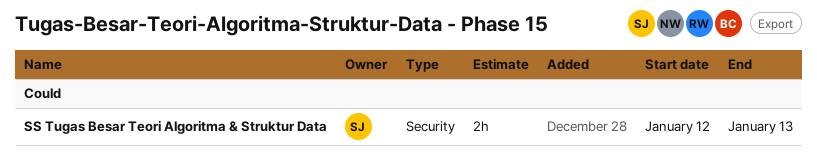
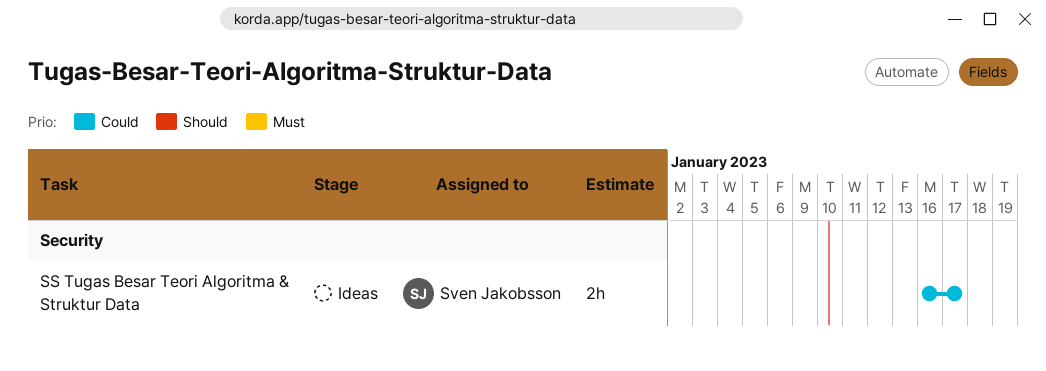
SS Tugas Besar Teori Algoritma & Struktur Data, start: Jan 12 -> Jan 16
SS Tugas Besar Teori Algoritma & Struktur Data, due: Jan 13 -> Jan 17

